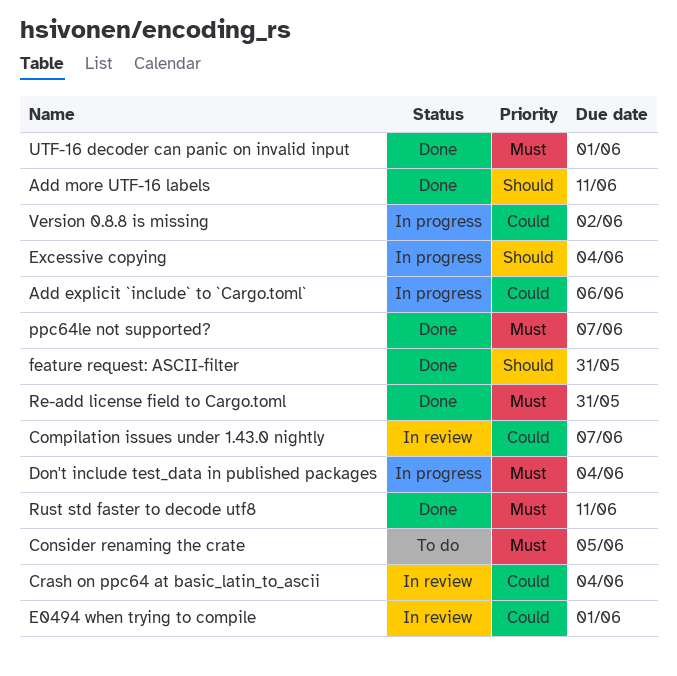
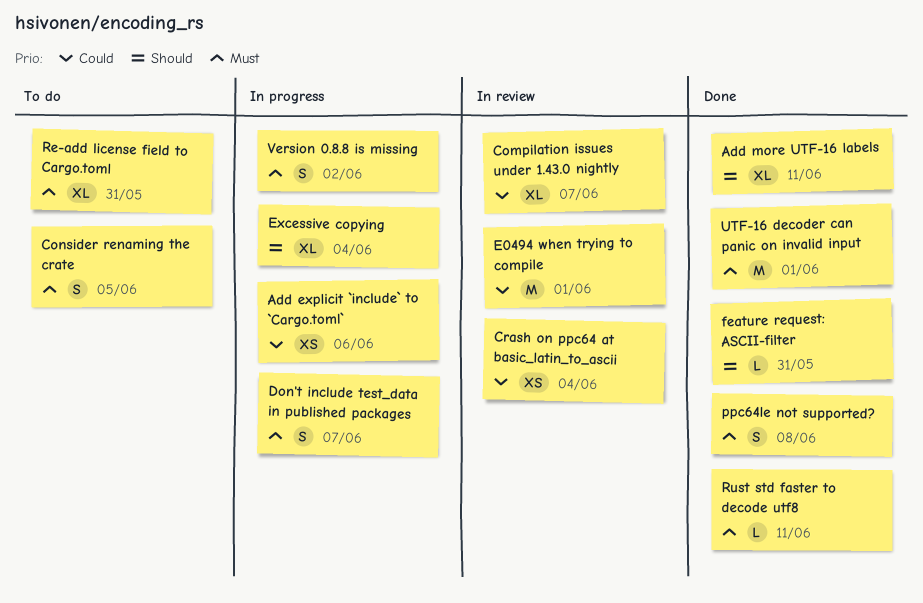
Don't include test_data in published packages, due: Jun 4 -> Jun 7
ppc64le not supported?, due: Jun 7 -> Jun 8
Re-add license field to Cargo.toml, status: Done -> To do
Version 0.8.8 is missing, priority: Could -> Must

